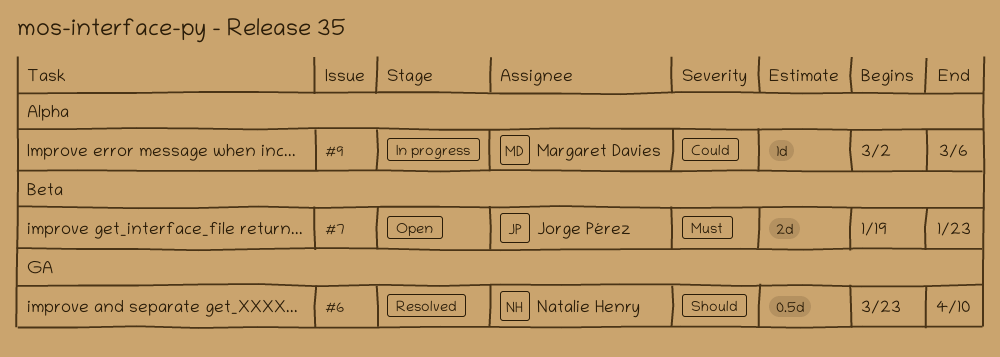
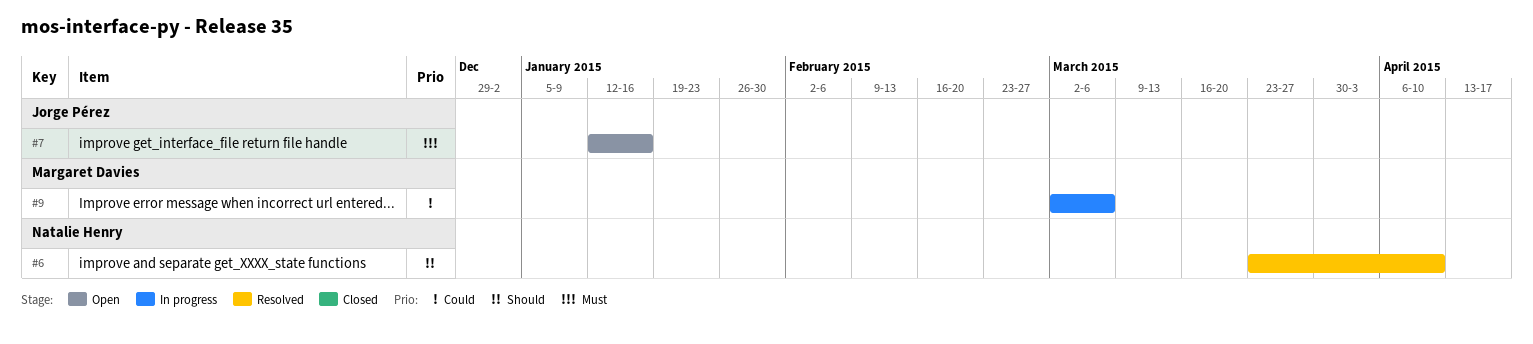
#7, start: Jan 19 -> Jan 12
#7, due: Jan 23 -> Jan 16

